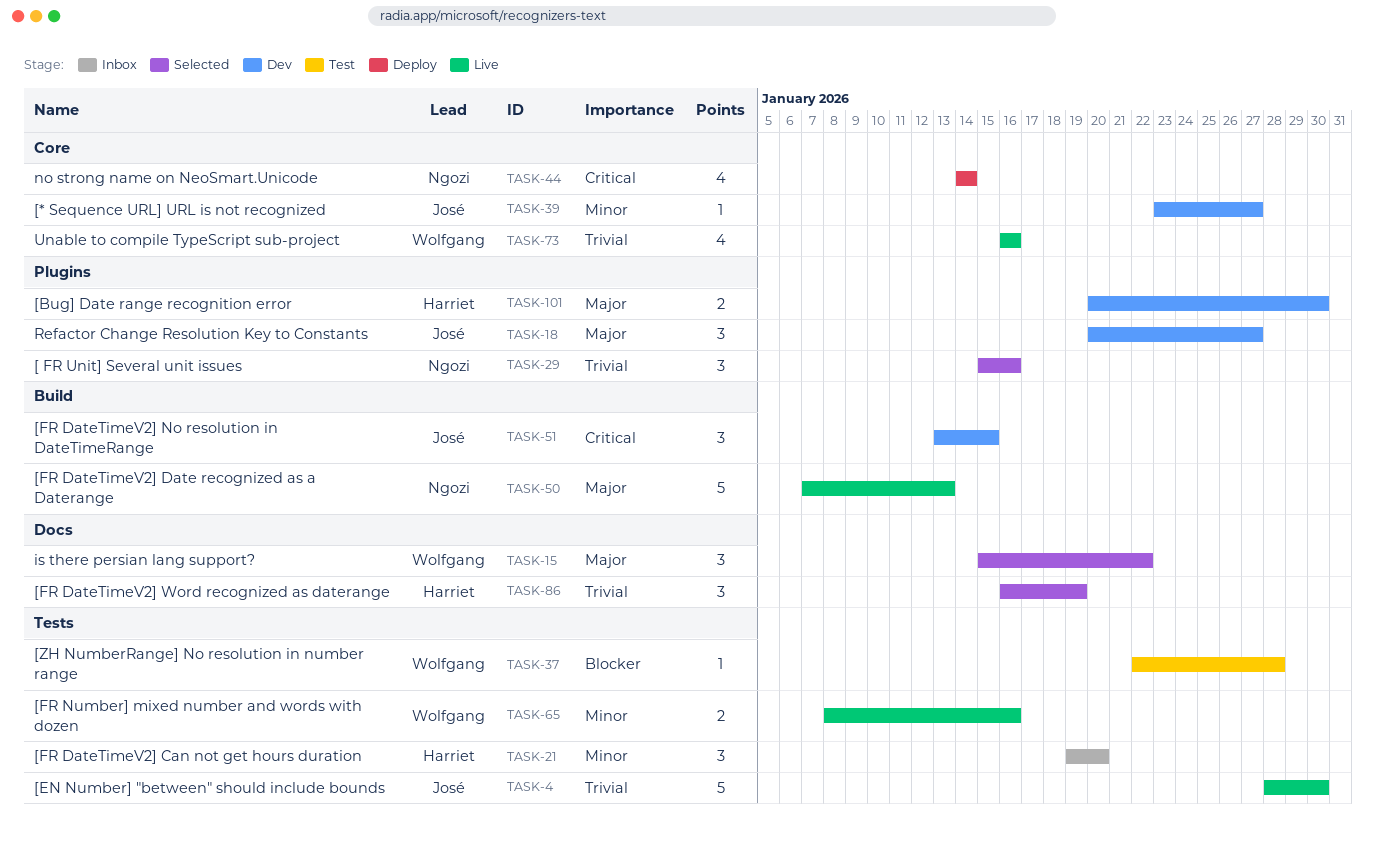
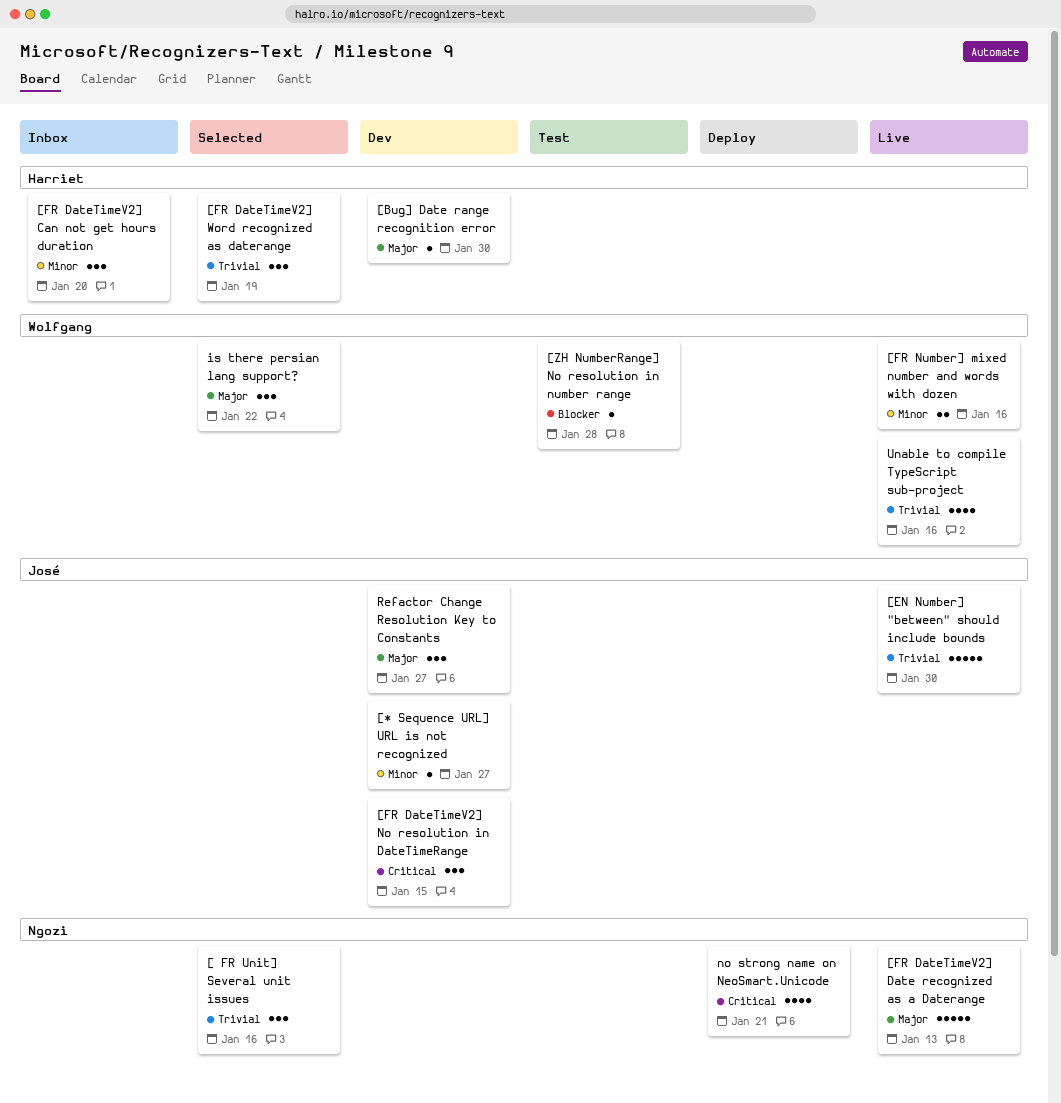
[Bug] Date range recognition error, estimate: 2 -> 1
no strong name on NeoSmart.Unicode, due: Jan 14 -> Jan 21

